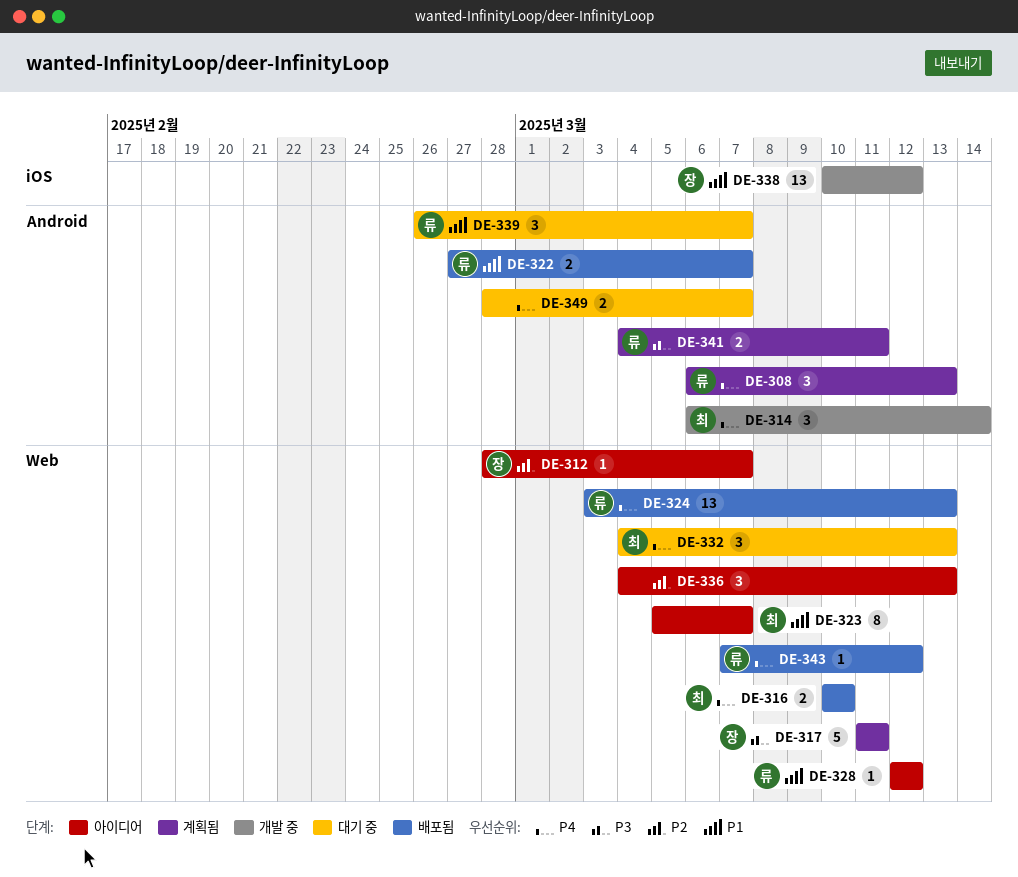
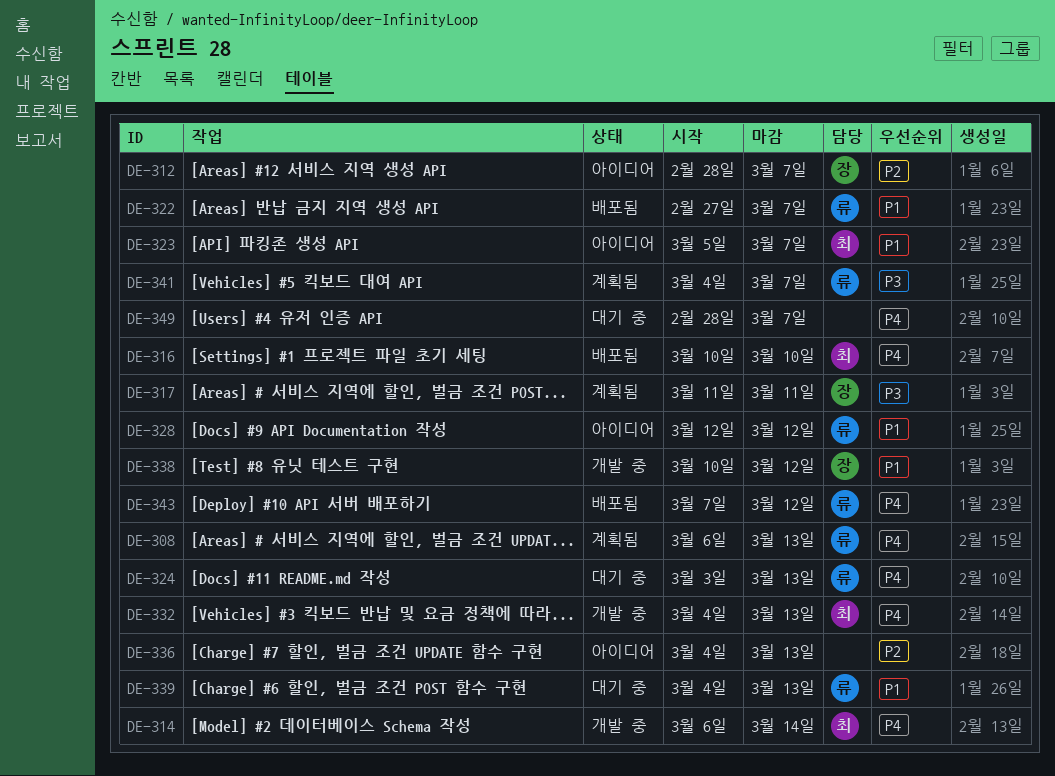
DE-324, status: 배포됨 -> 대기 중
DE-332, status: 대기 중 -> 개발 중
DE-339, start: Feb 26 -> Mar 4
DE-339, due: Mar 7 -> Mar 13
DE-341, due: Mar 11 -> Mar 7

